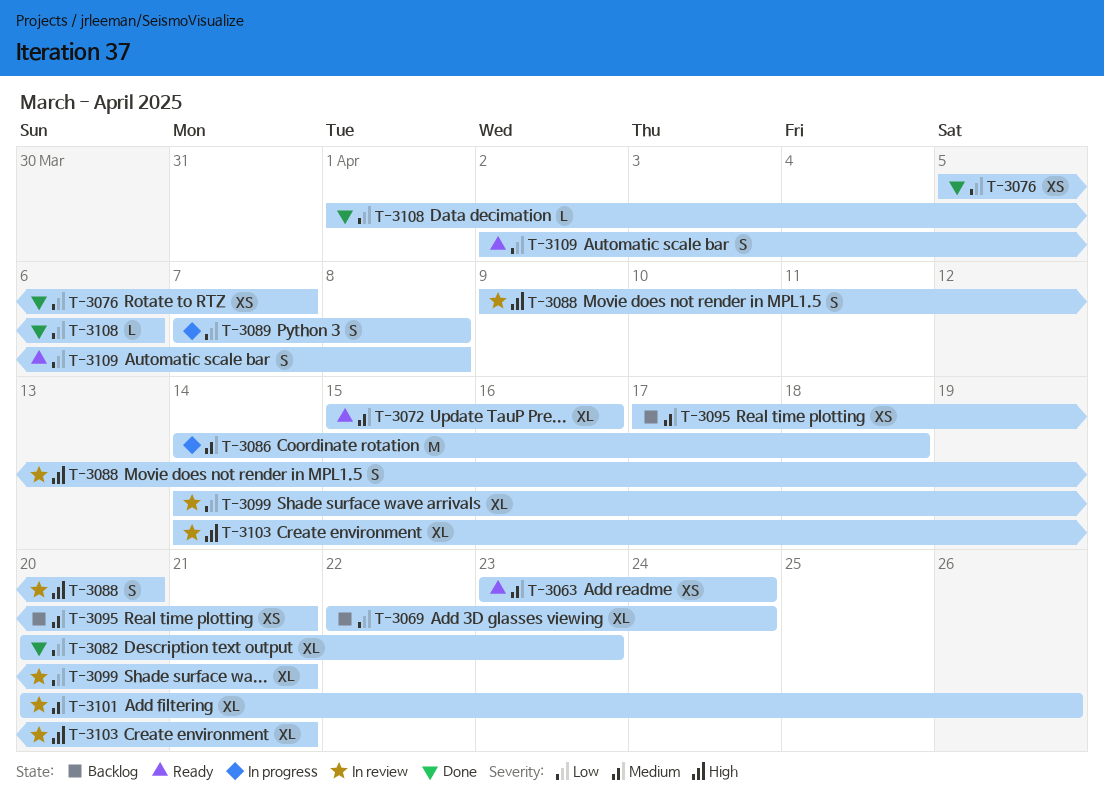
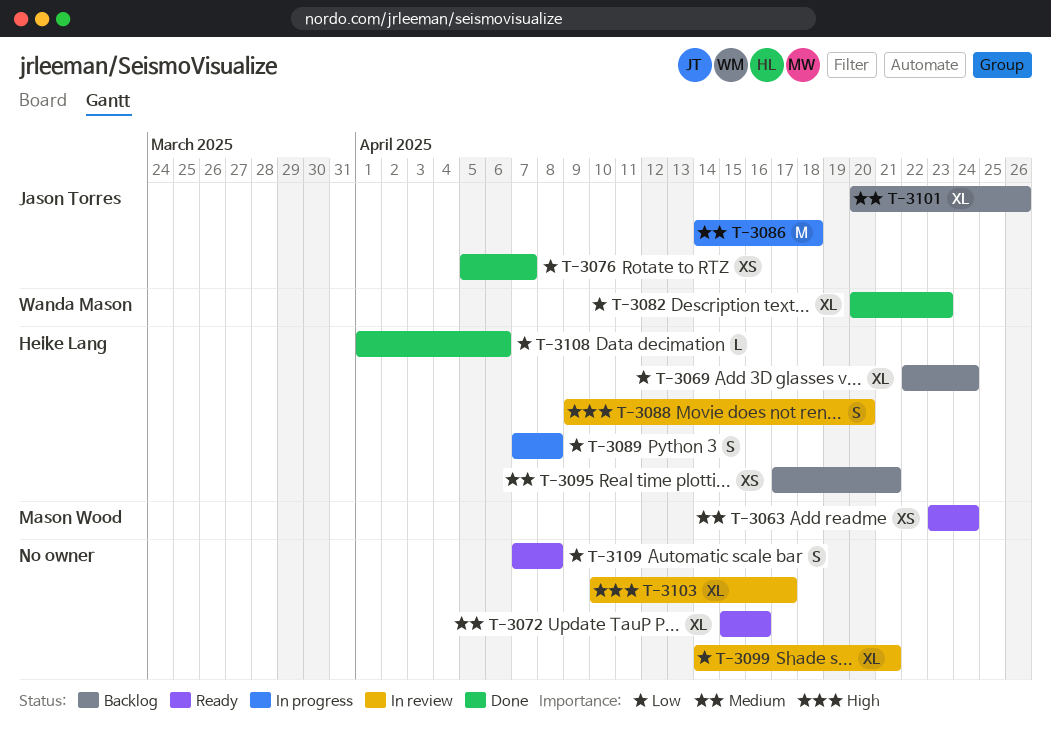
T-3101, status: In review -> Backlog
T-3103, start: Apr 14 -> Apr 10
T-3103, due: Apr 21 -> Apr 17
T-3109, start: Apr 2 -> Apr 7

